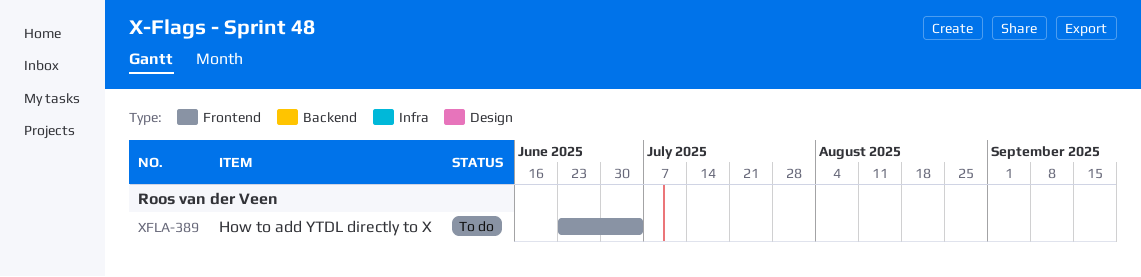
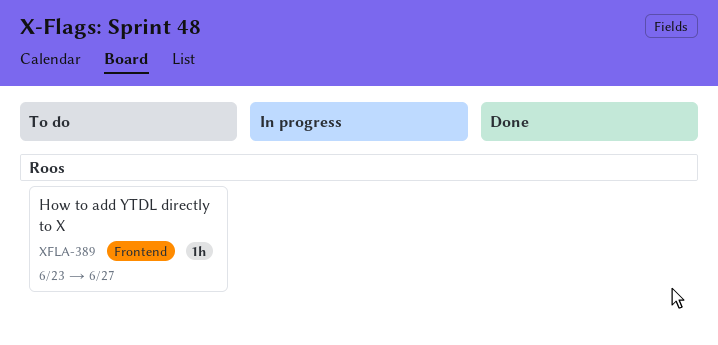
XFLA-389, due: Jul 4 -> Jun 27

